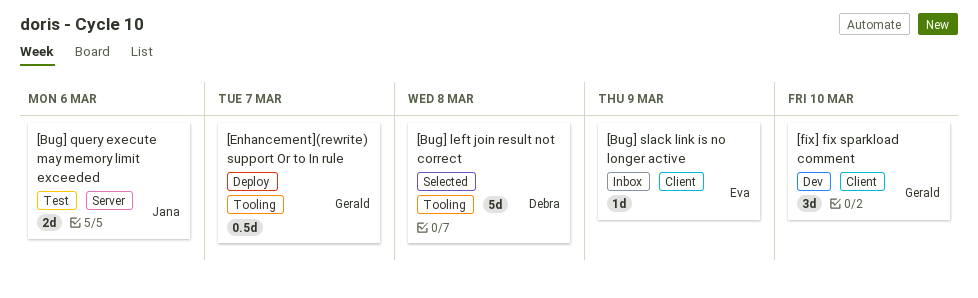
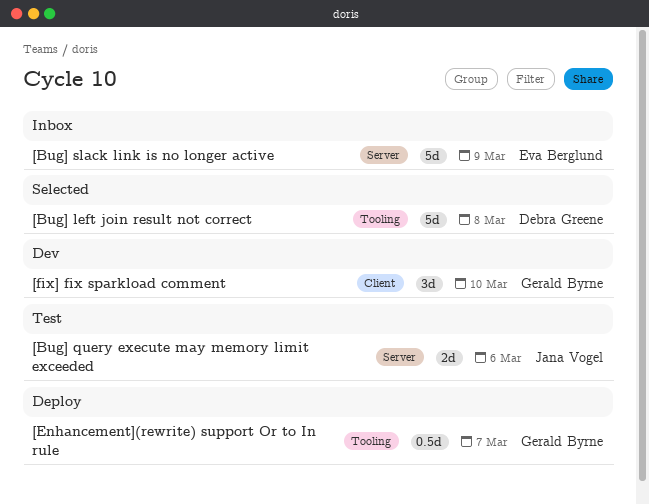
[Bug] slack link is no longer active, label: Client -> Server
[Bug] slack link is no longer active, estimate: 1d -> 5d

